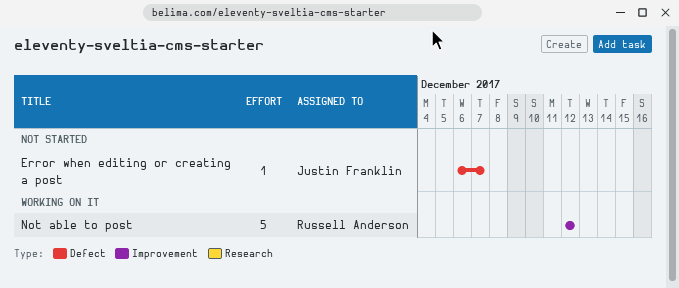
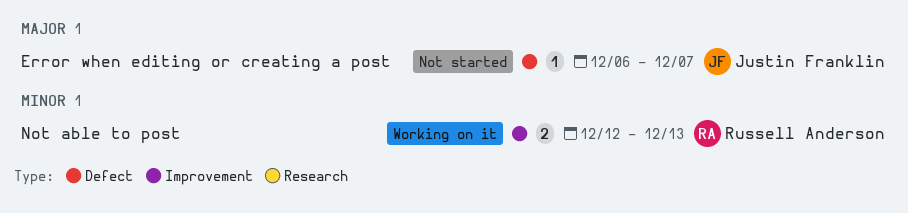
Not able to post, estimate: 5 -> 2
Not able to post, due: Dec 12 -> Dec 13

